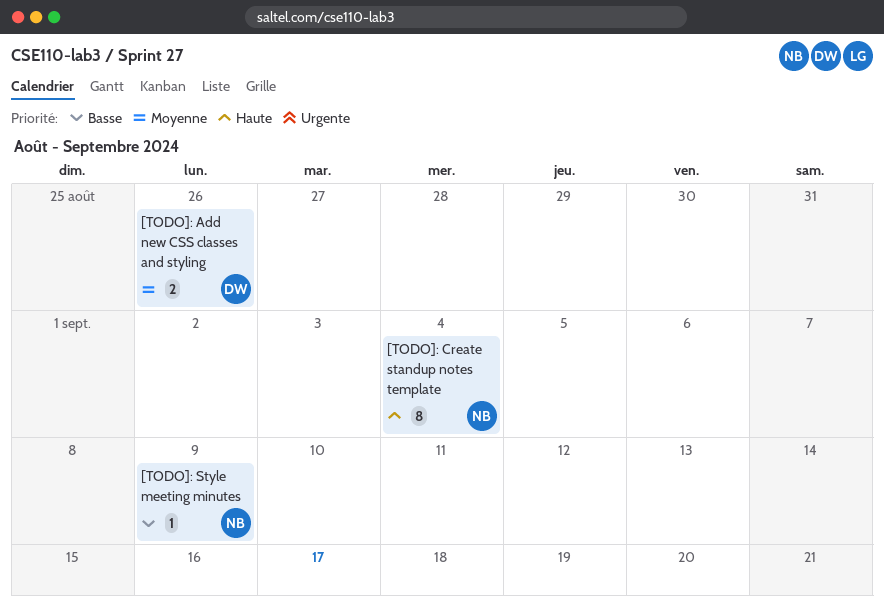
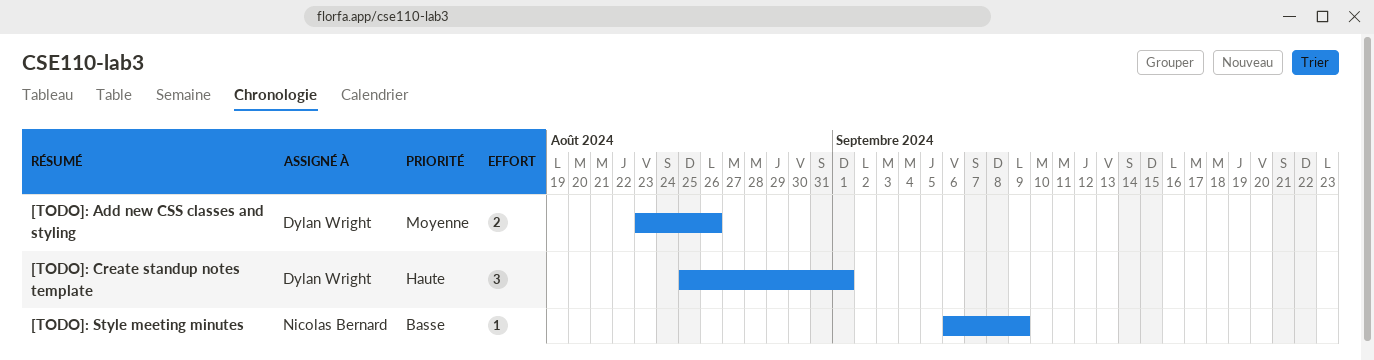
[TODO]: Create standup notes template, owner: Nicolas Bernard -> Dylan Wright
[TODO]: Create standup notes template, estimate: 8 -> 3
[TODO]: Create standup notes template, due: Sep 4 -> Sep 1

